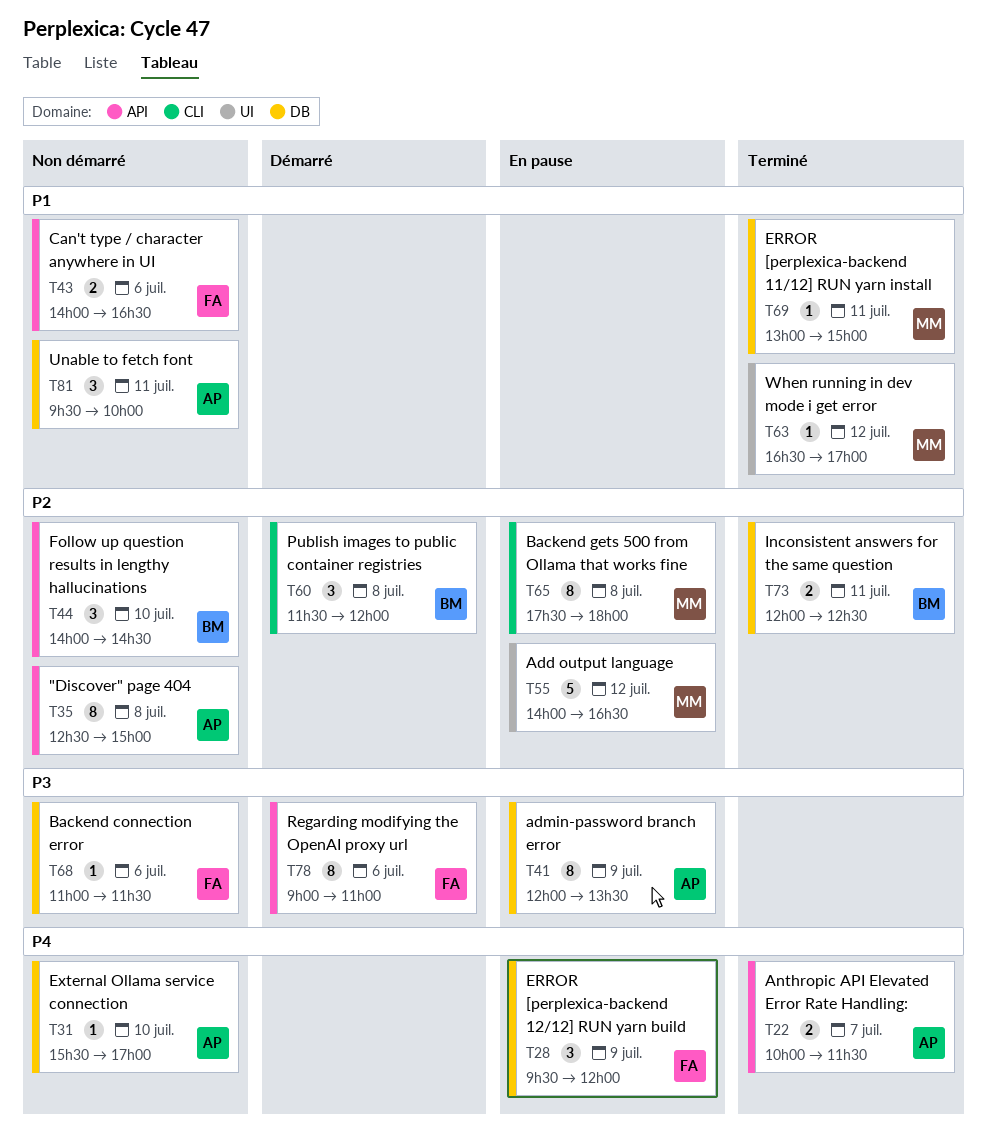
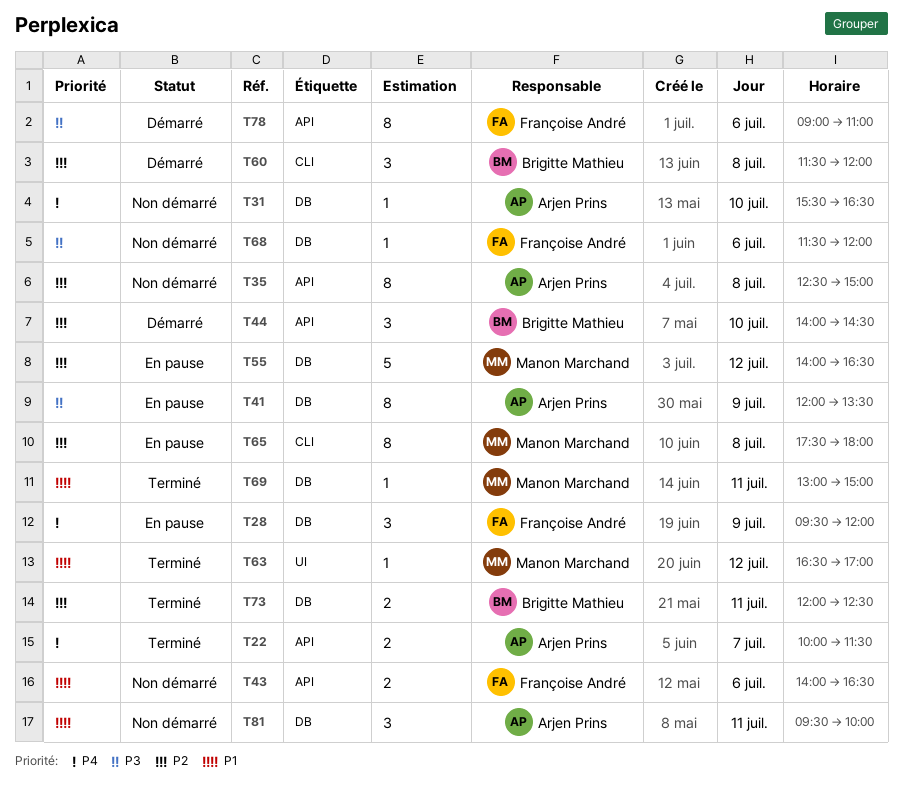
T31, ends: 17:00 -> 16:30
T44, status: Non démarré -> Démarré
T55, label: UI -> DB
T68, begins: 11:00 -> 11:30
T68, ends: 11:30 -> 12:00

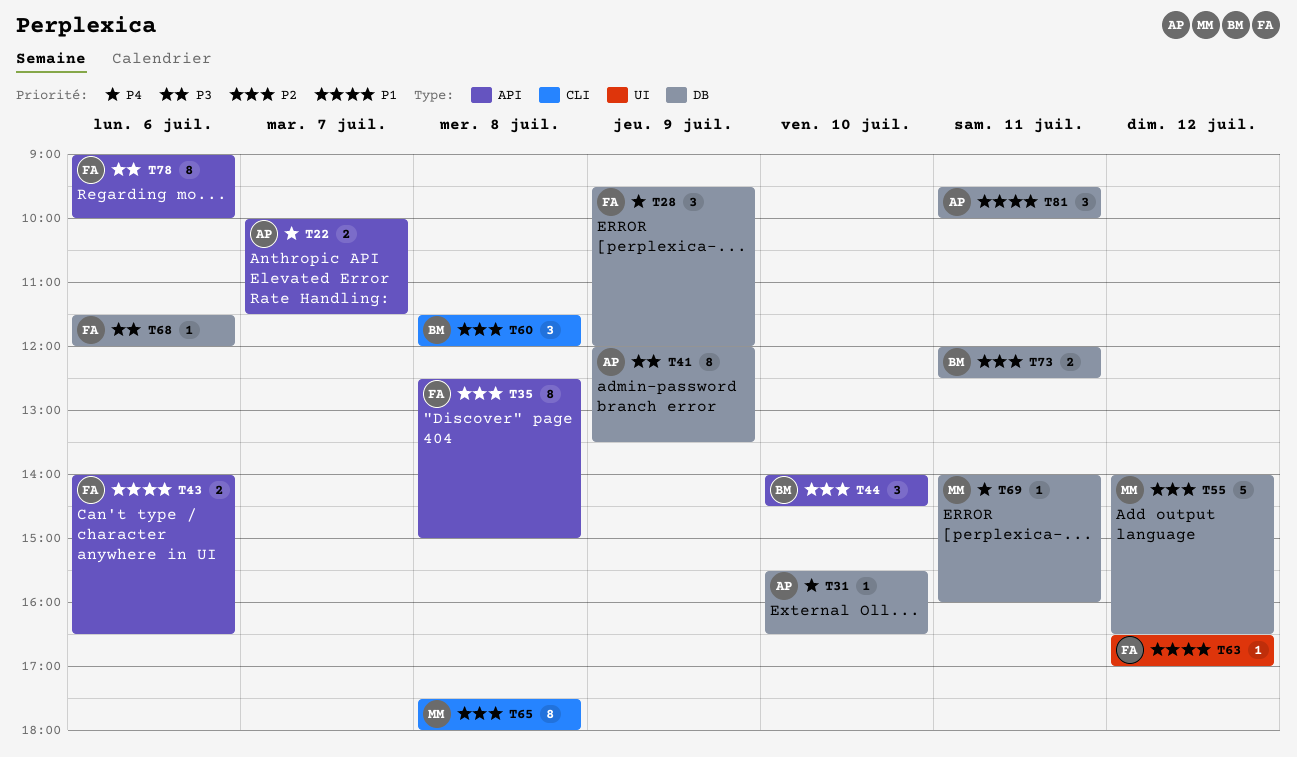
T35, owner: Arjen Prins -> Françoise André
T63, owner: Manon Marchand -> Françoise André
T69, priority: P1 -> P4
T69, begins: 13:00 -> 14:00
T69, ends: 15:00 -> 16:00
T78, ends: 11:00 -> 10:00

